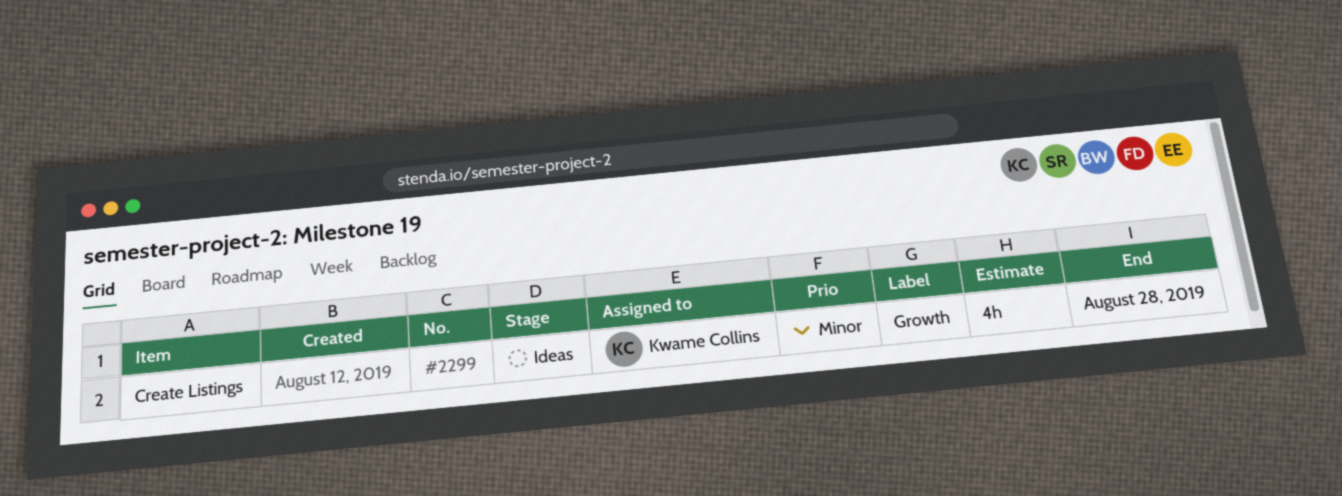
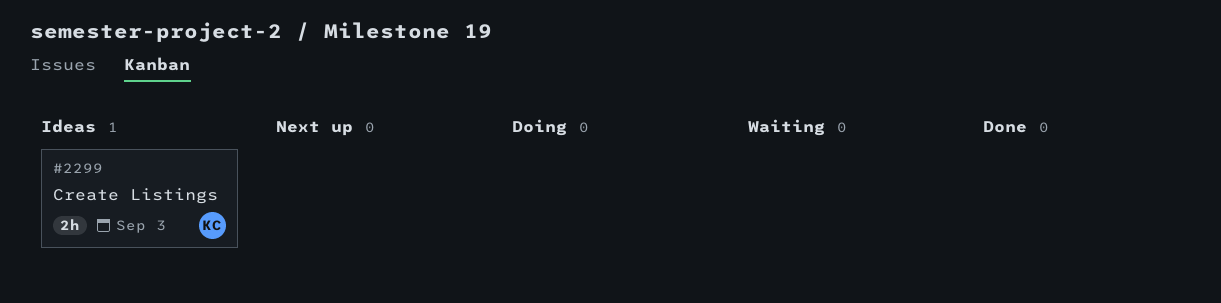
#2299, estimate: 4h -> 2h
#2299, due: Aug 28 -> Sep 3

